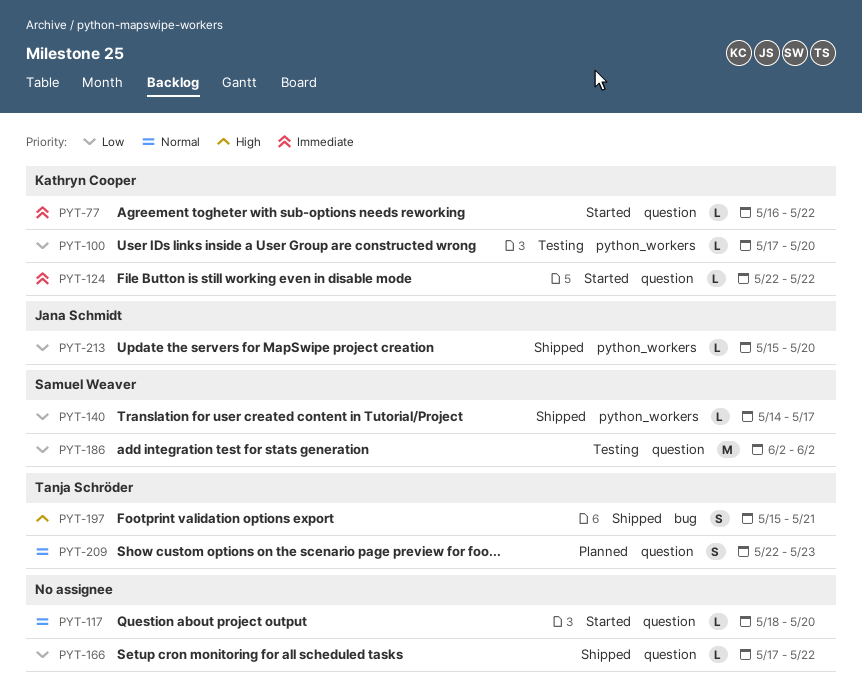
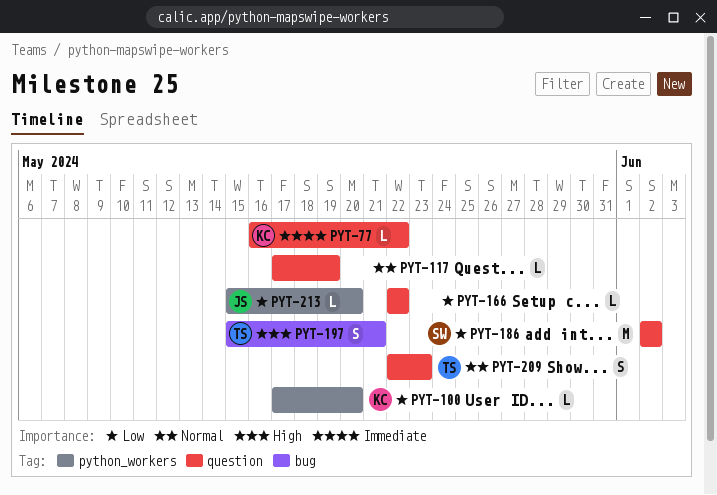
PYT-117, start: May 18 -> May 17
PYT-117, due: May 20 -> May 19
PYT-124: present -> none
PYT-140: present -> none
PYT-166, start: May 17 -> May 22

